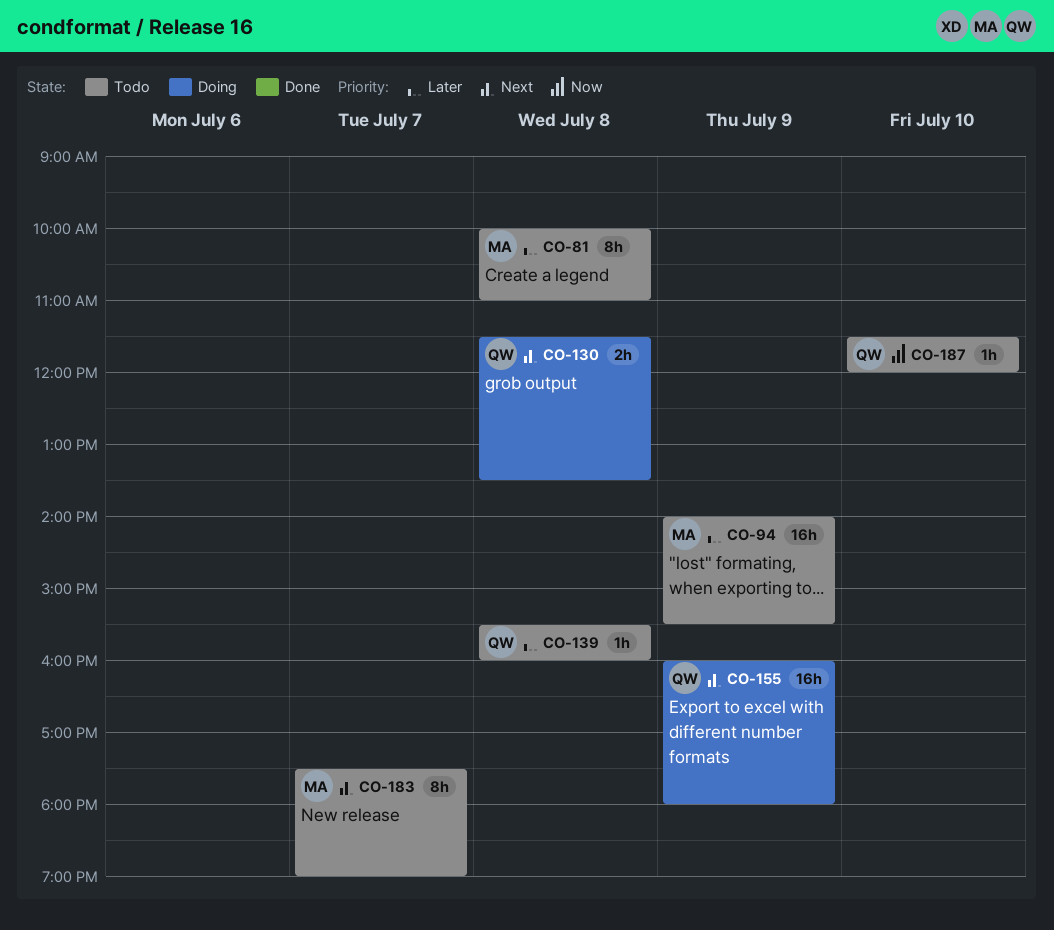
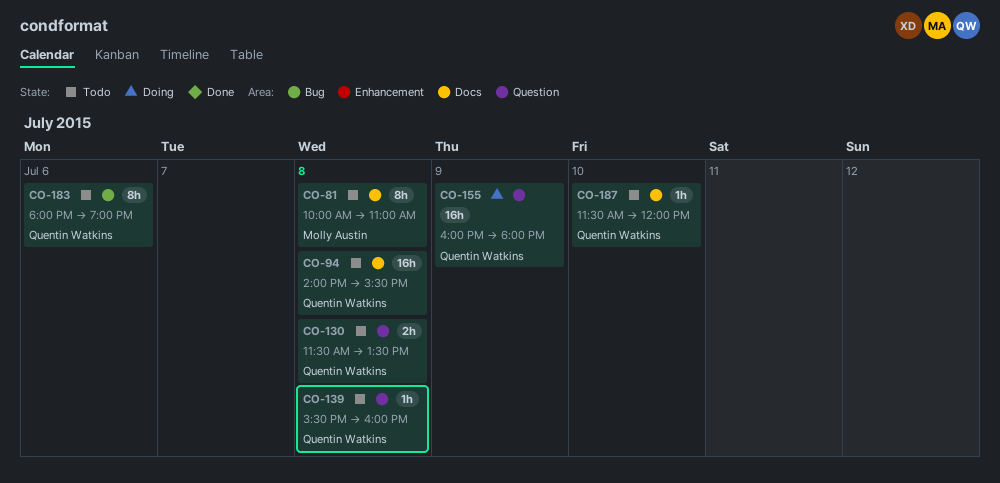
CO-94, owner: Molly Austin -> Quentin Watkins
CO-94, day: Jul 9 -> Jul 8
CO-130, status: Doing -> Todo
CO-183, owner: Molly Austin -> Quentin Watkins
CO-183, day: Jul 7 -> Jul 6
CO-183, begins: 17:30 -> 18:00

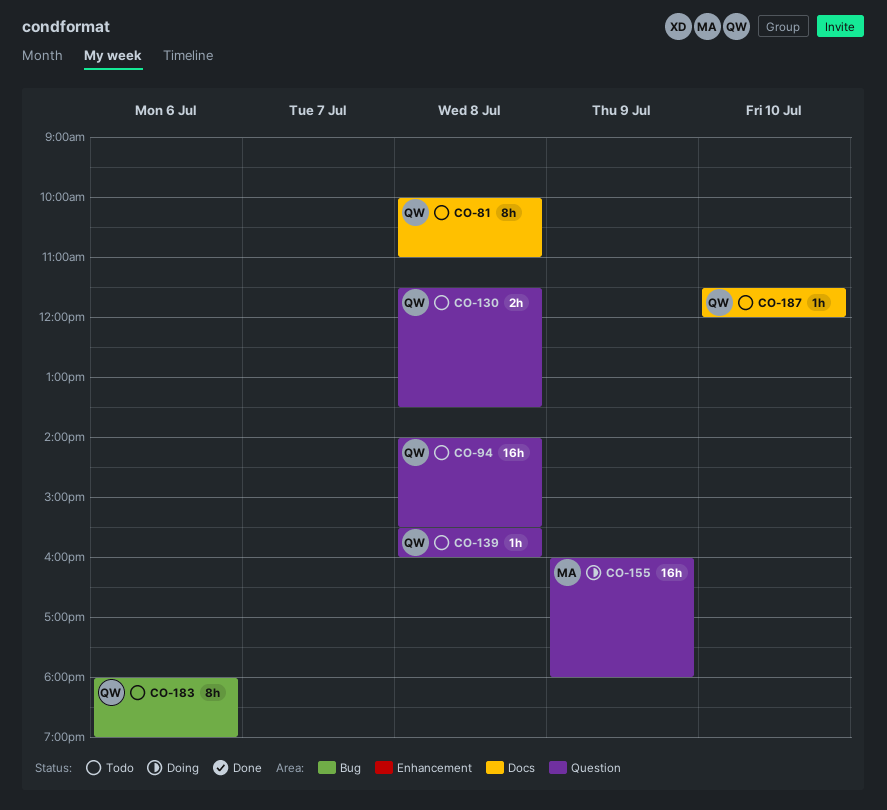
CO-81, owner: Molly Austin -> Quentin Watkins
CO-94, label: Docs -> Question
CO-155, owner: Quentin Watkins -> Molly Austin

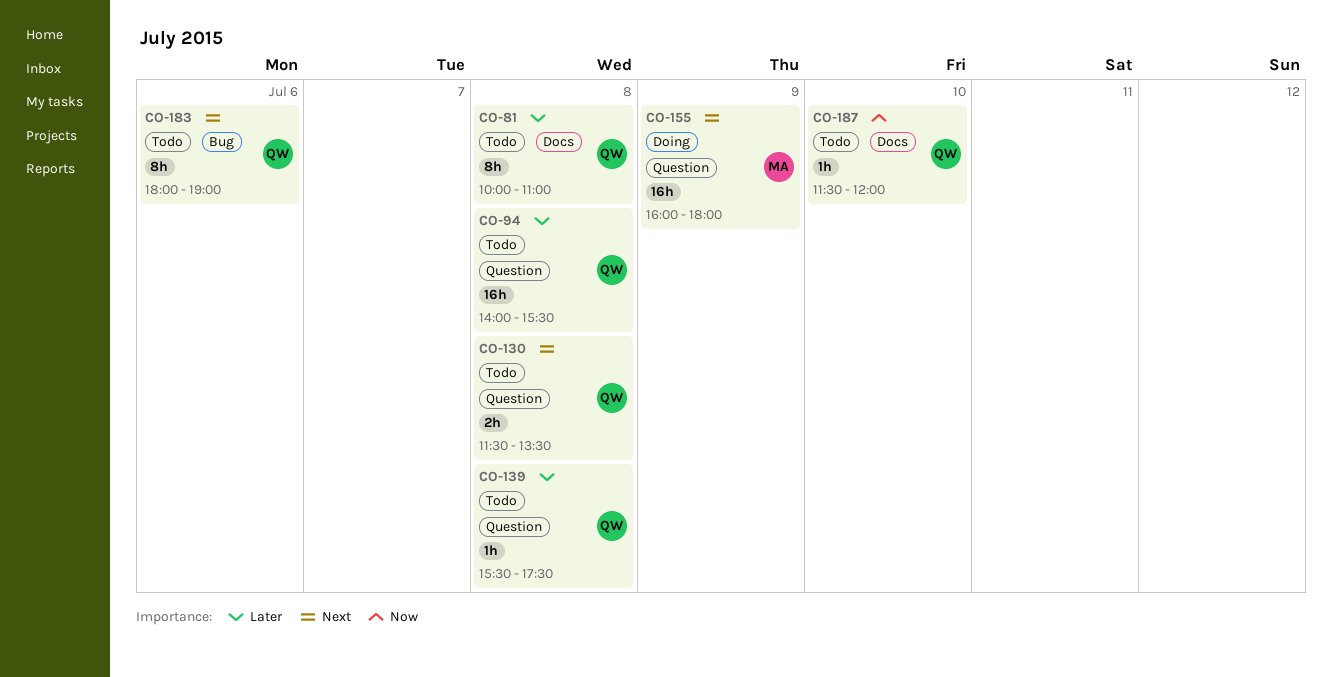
CO-139, ends: 16:00 -> 17:30

